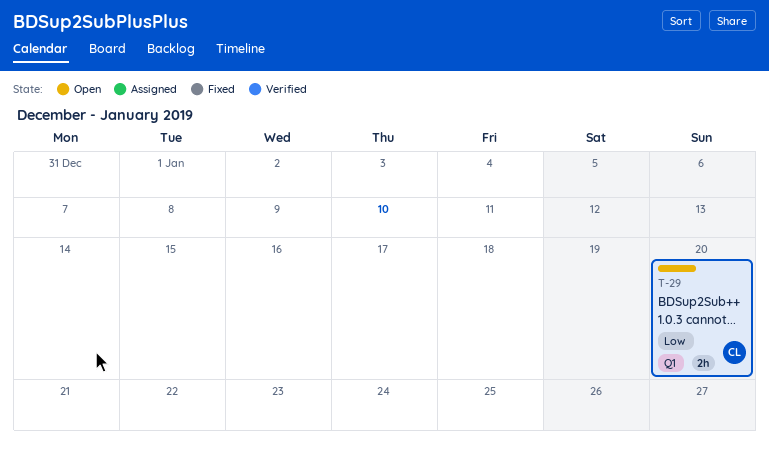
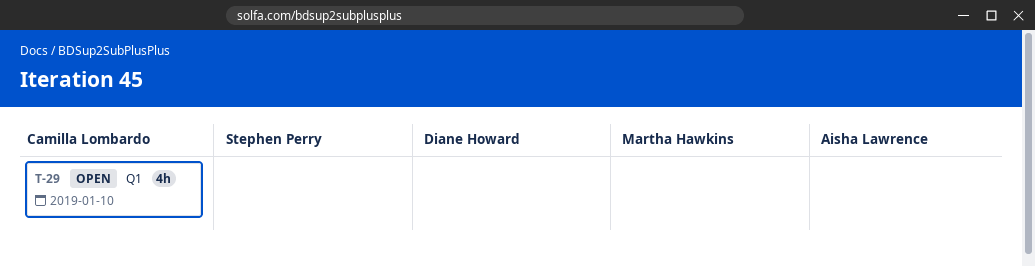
T-29, estimate: 2h -> 4h
T-29, due: Jan 20 -> Jan 10

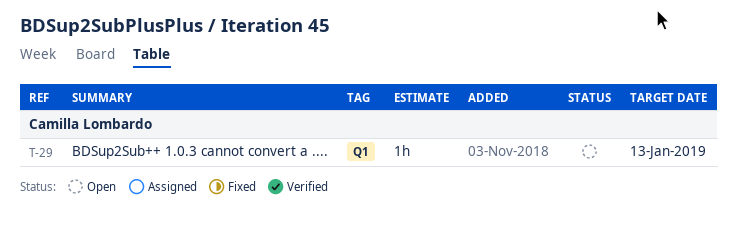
T-29, estimate: 4h -> 1h
T-29, due: Jan 10 -> Jan 13

